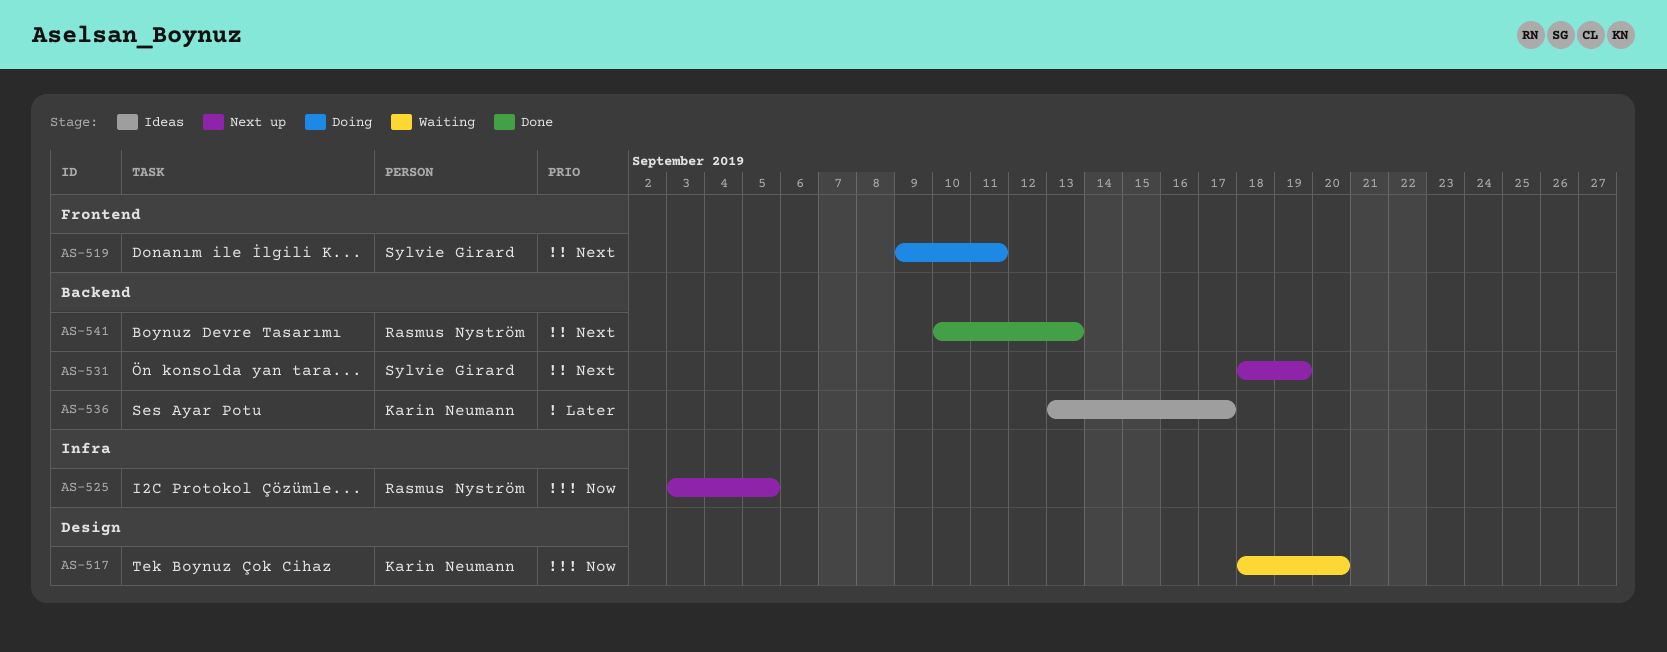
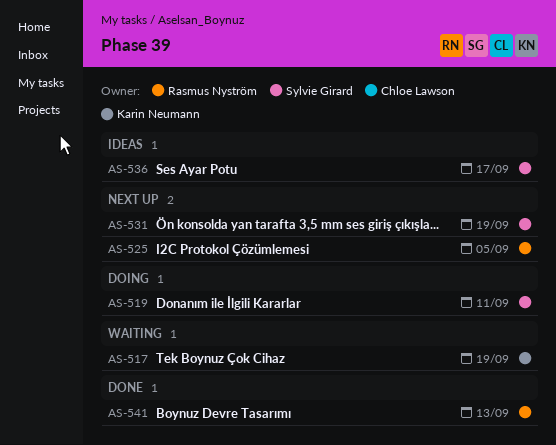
AS-517, due: Sep 20 -> Sep 19
AS-536, owner: Karin Neumann -> Sylvie Girard

